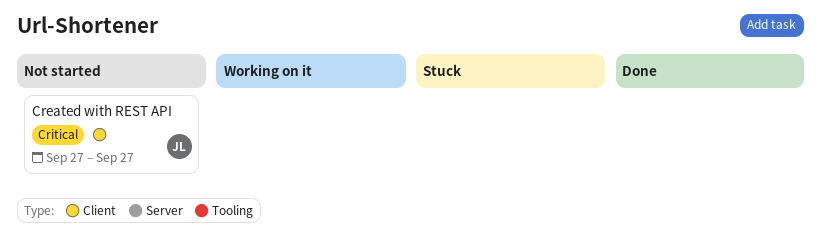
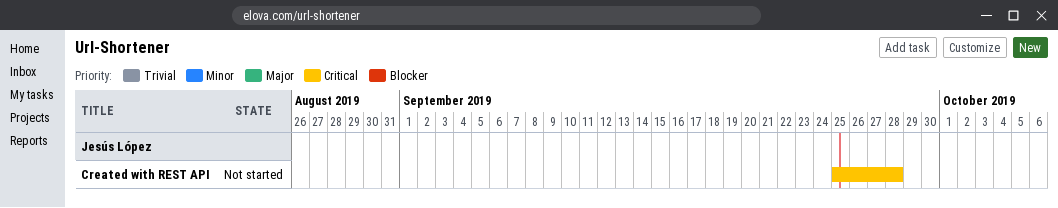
Created with REST API, start: Sep 27 -> Sep 25
Created with REST API, due: Sep 27 -> Sep 28

